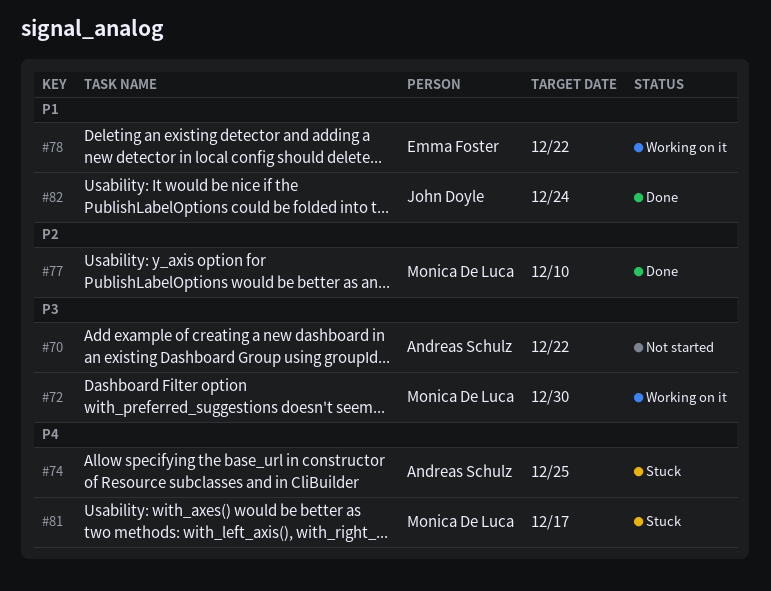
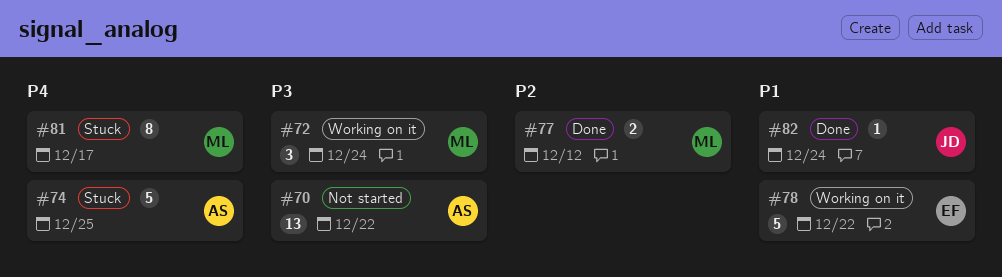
#72, due: Dec 30 -> Dec 24
#77, due: Dec 10 -> Dec 12

